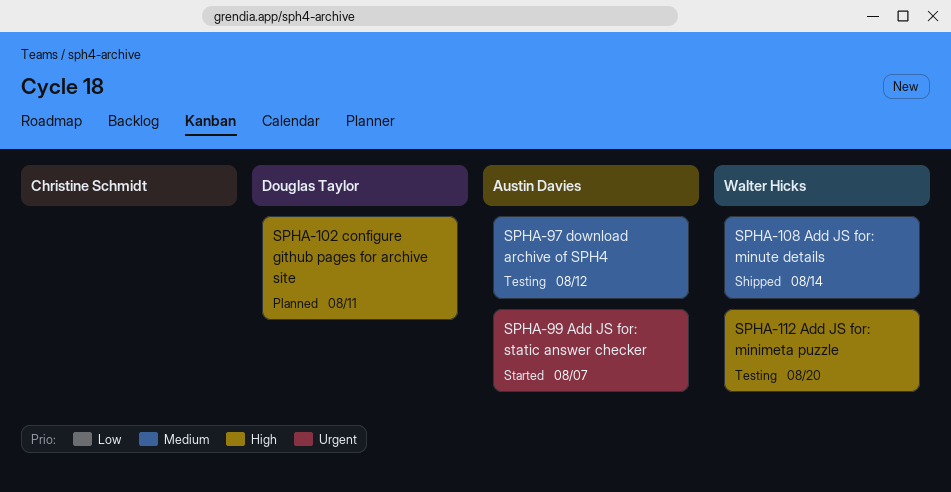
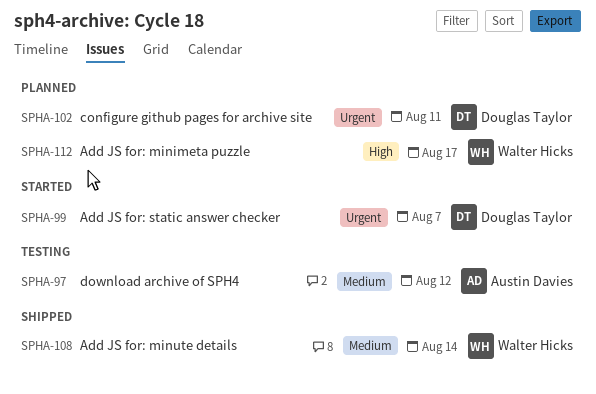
SPHA-99, owner: Austin Davies -> Douglas Taylor
SPHA-102, priority: High -> Urgent
SPHA-112, status: Testing -> Planned
SPHA-112, due: Aug 20 -> Aug 17

